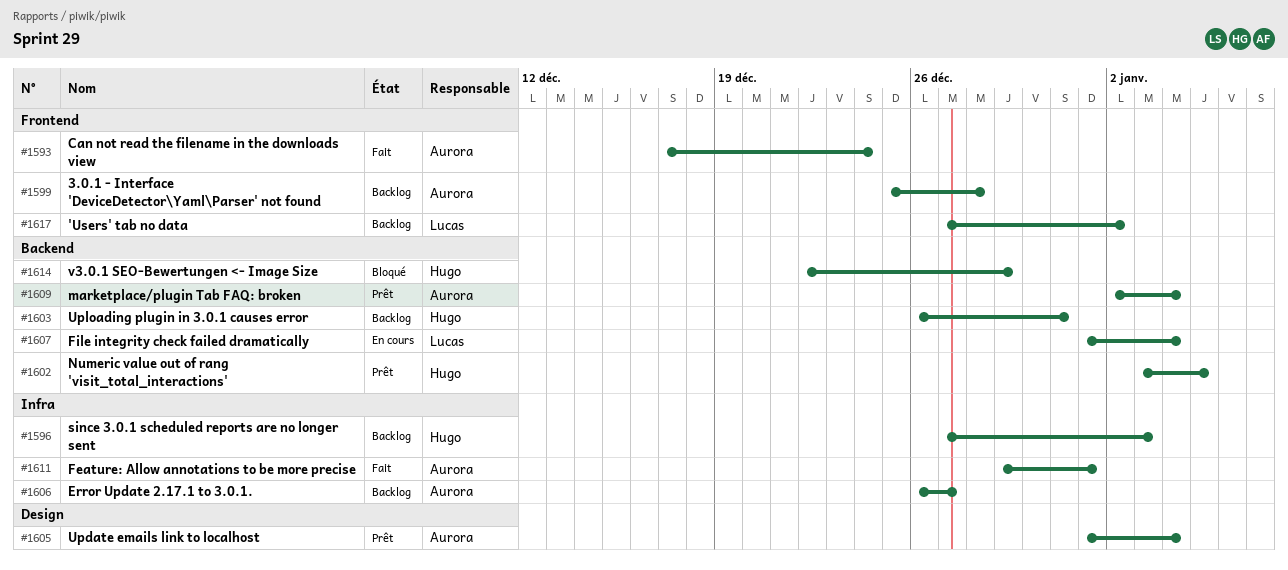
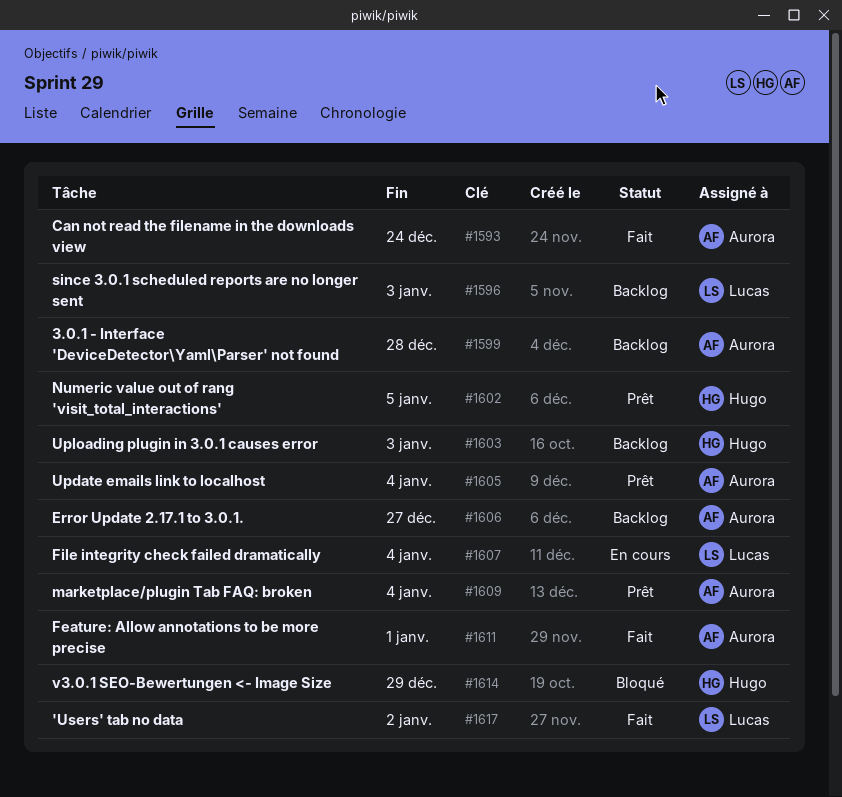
#1596, owner: Hugo -> Lucas
#1603, due: Dec 31 -> Jan 3
#1617, status: Backlog -> Fait

